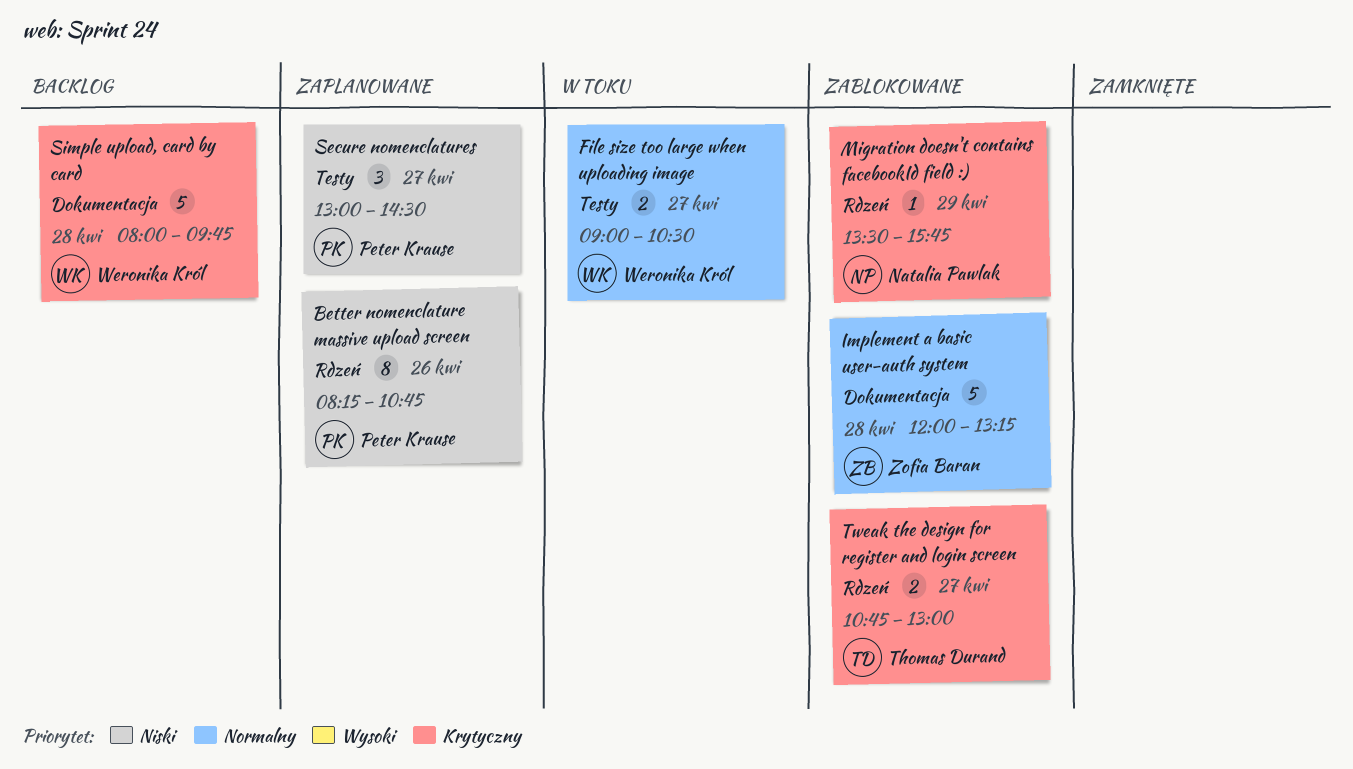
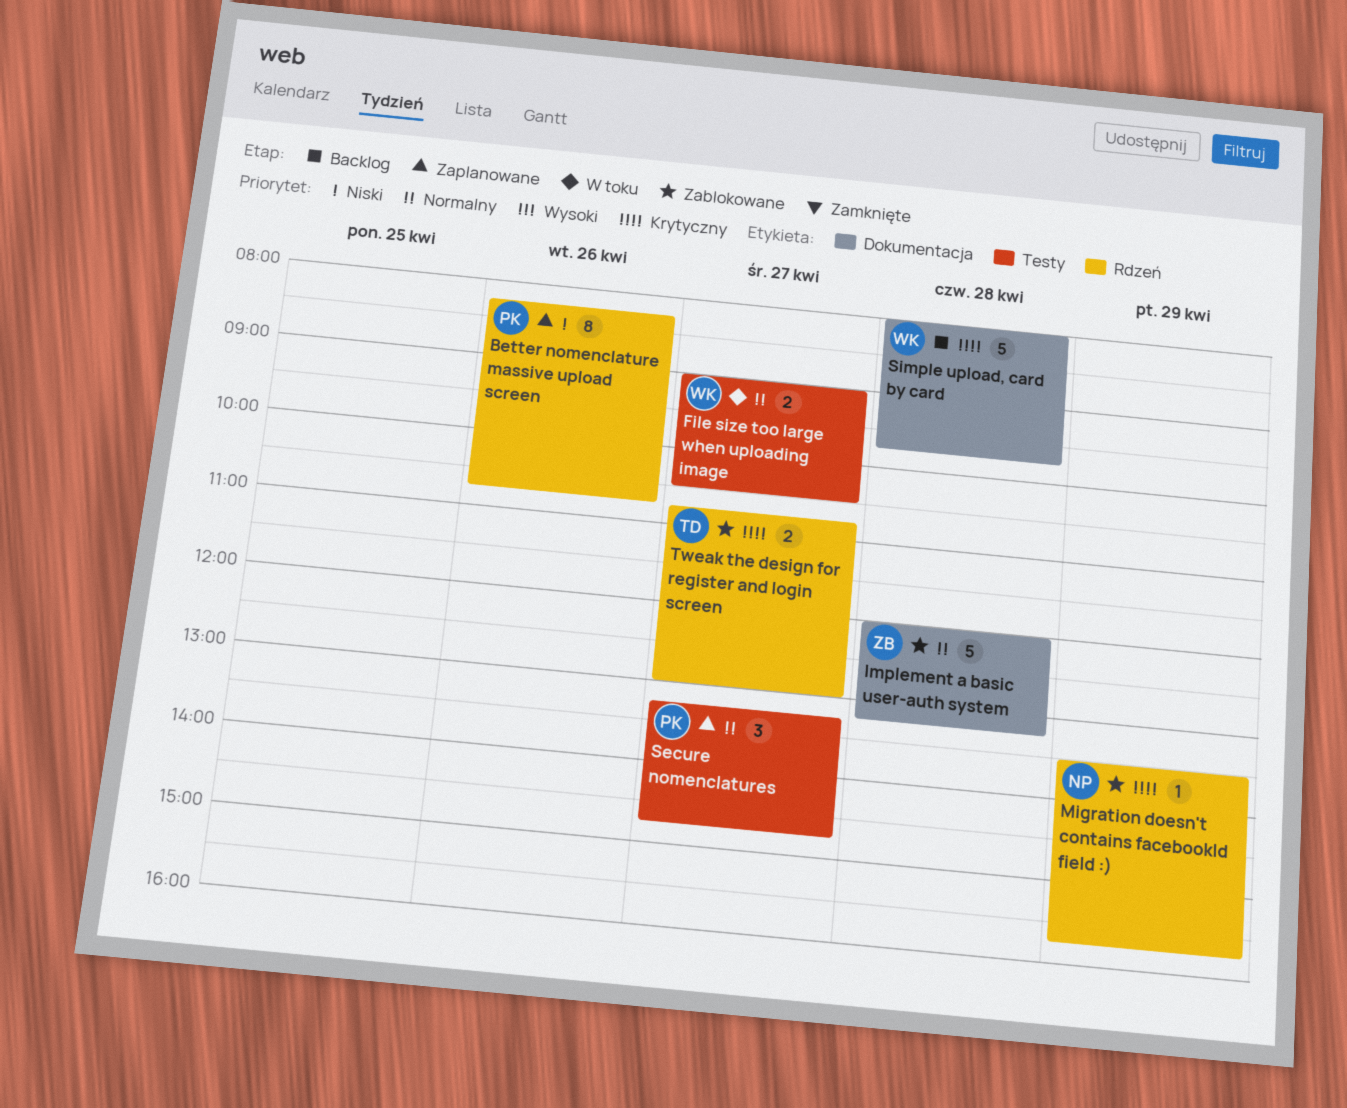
Secure nomenclatures, priority: Niski -> Normalny
Secure nomenclatures, begins: 13:00 -> 13:15
Secure nomenclatures, ends: 14:30 -> 14:45

